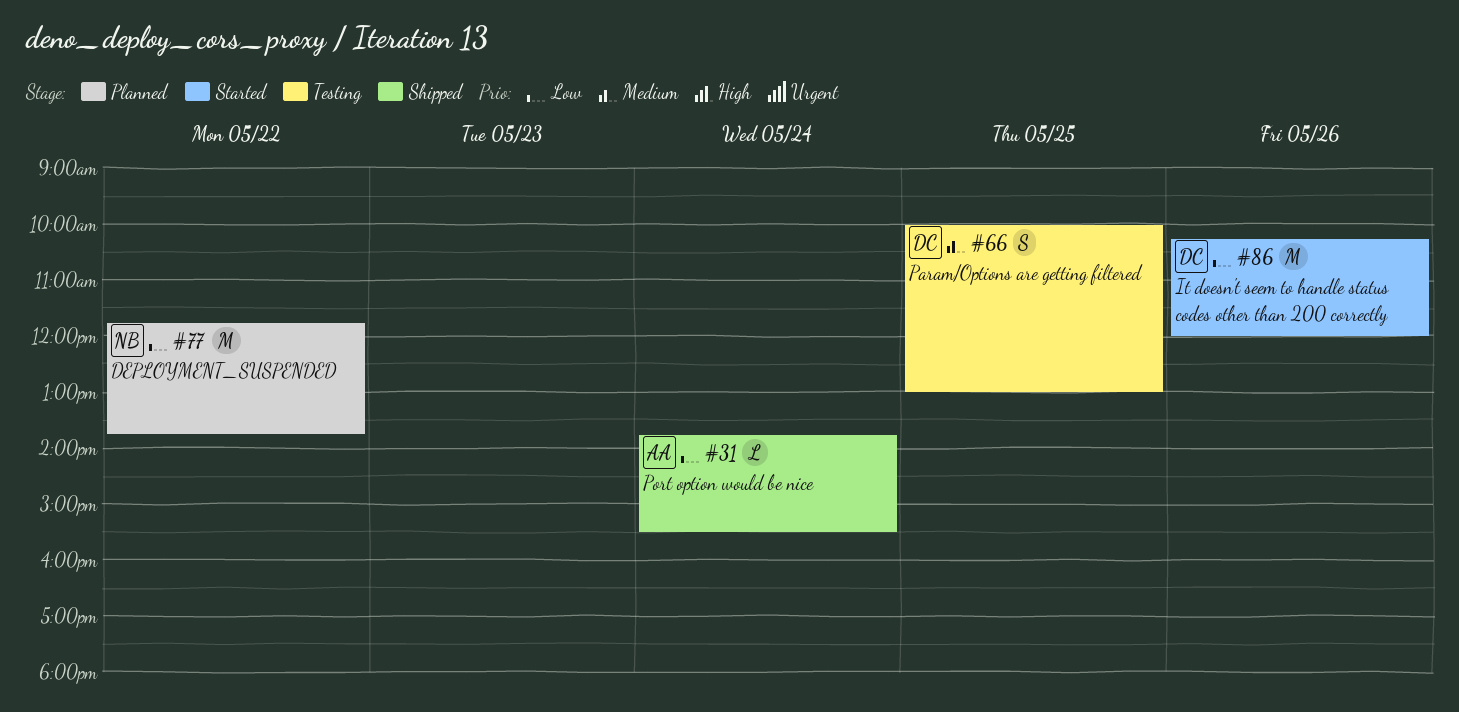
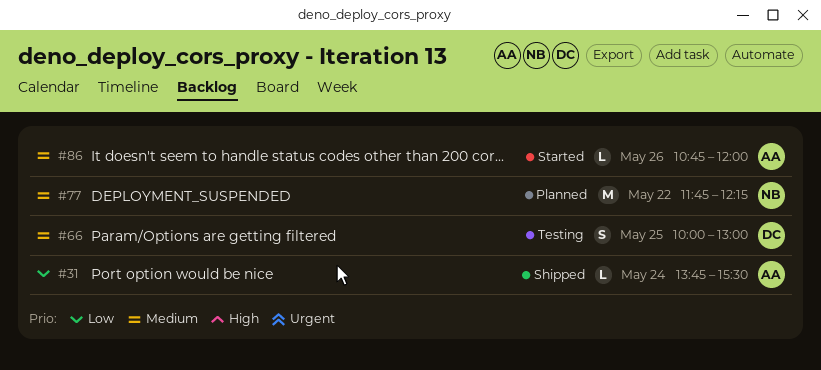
#77, priority: Low -> Medium
#77, ends: 13:45 -> 12:15
#86, owner: DC -> AA
#86, priority: Low -> Medium
#86, estimate: M -> L
#86, begins: 10:15 -> 10:45

